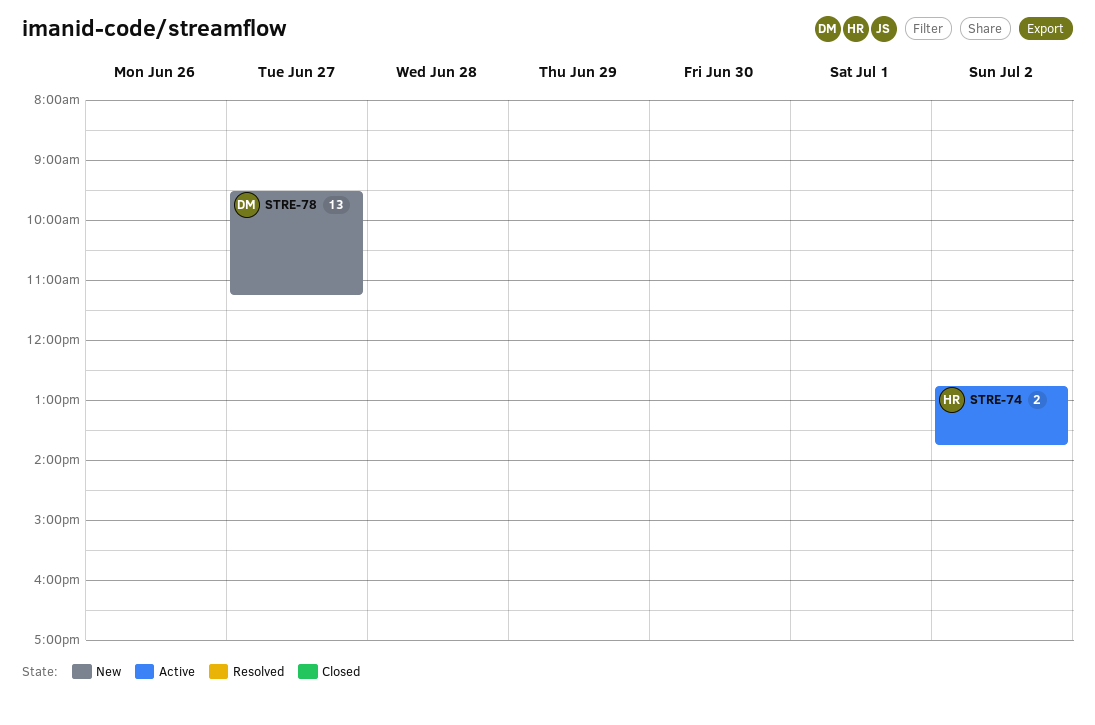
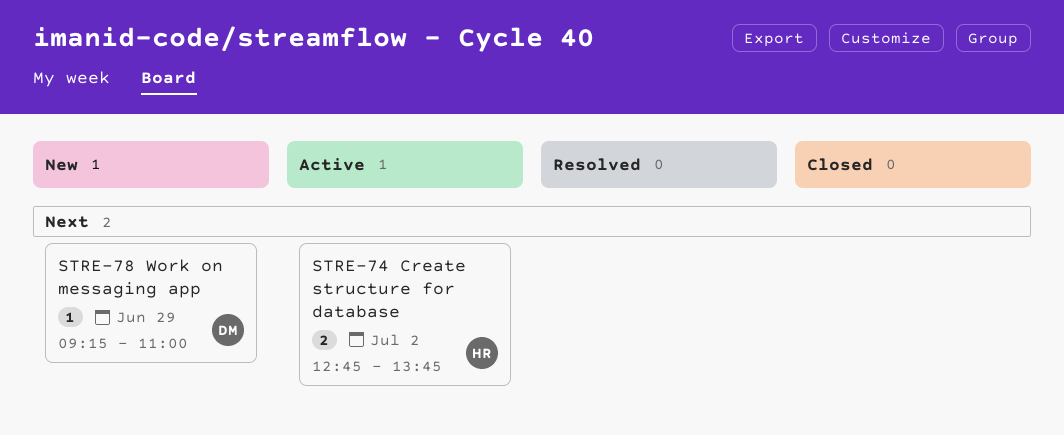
STRE-78, estimate: 13 -> 1
STRE-78, day: Jun 27 -> Jun 29
STRE-78, begins: 09:30 -> 09:15
STRE-78, ends: 11:15 -> 11:00

